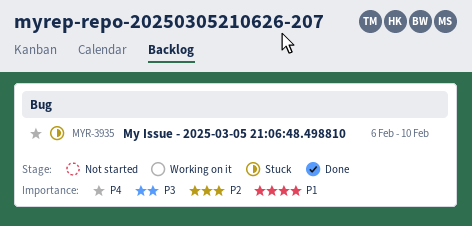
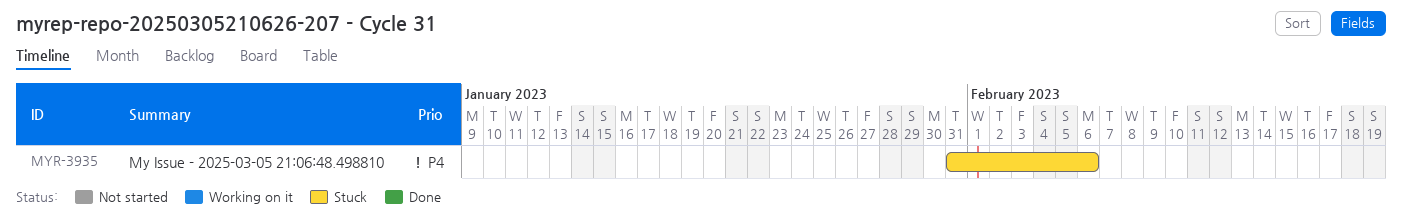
MYR-3935, start: Feb 6 -> Jan 31
MYR-3935, due: Feb 10 -> Feb 6

